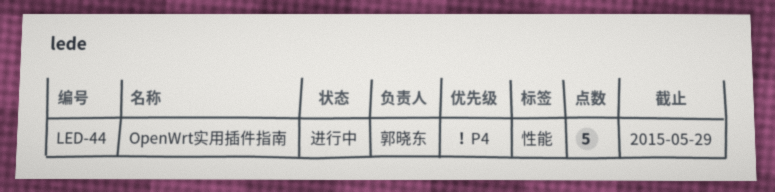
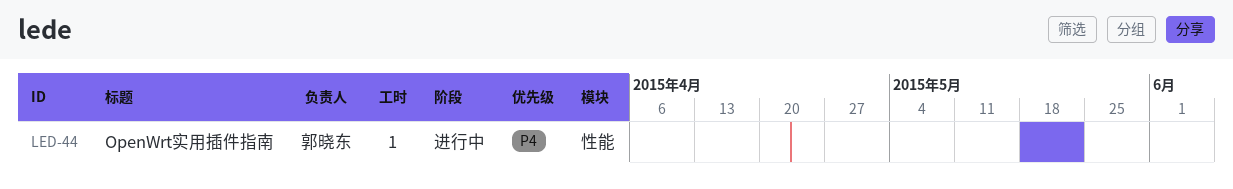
LED-44, estimate: 5 -> 1
LED-44, due: May 29 -> May 22

